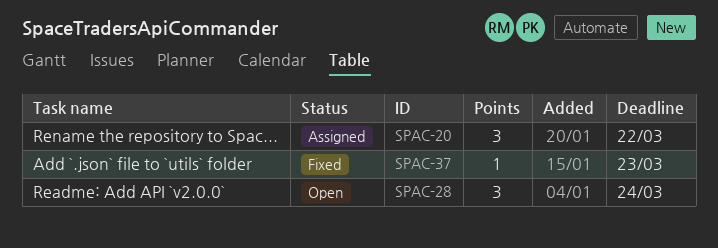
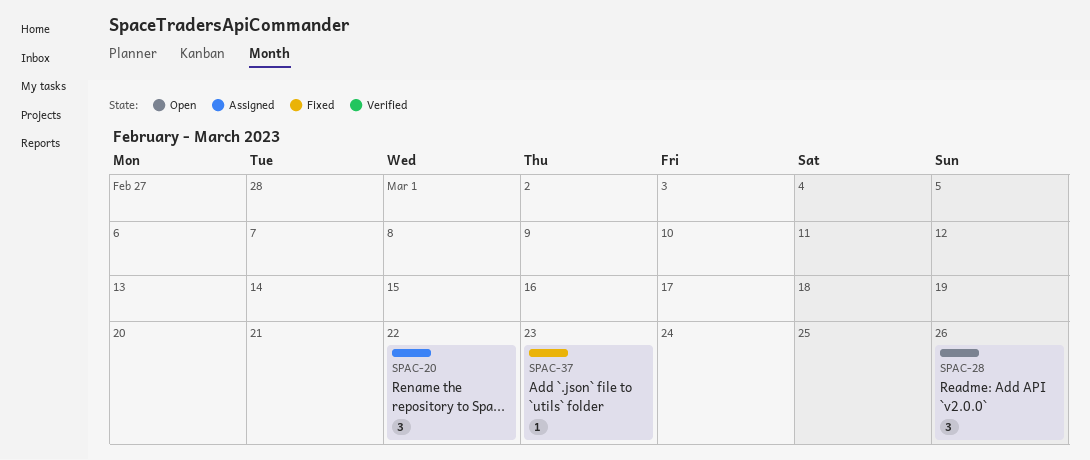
SPAC-28, due: Mar 24 -> Mar 26

